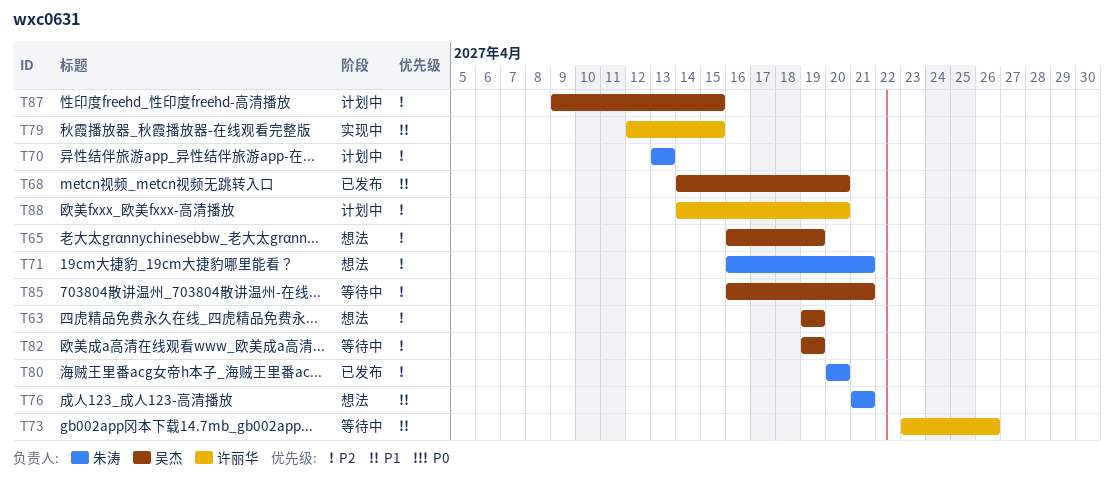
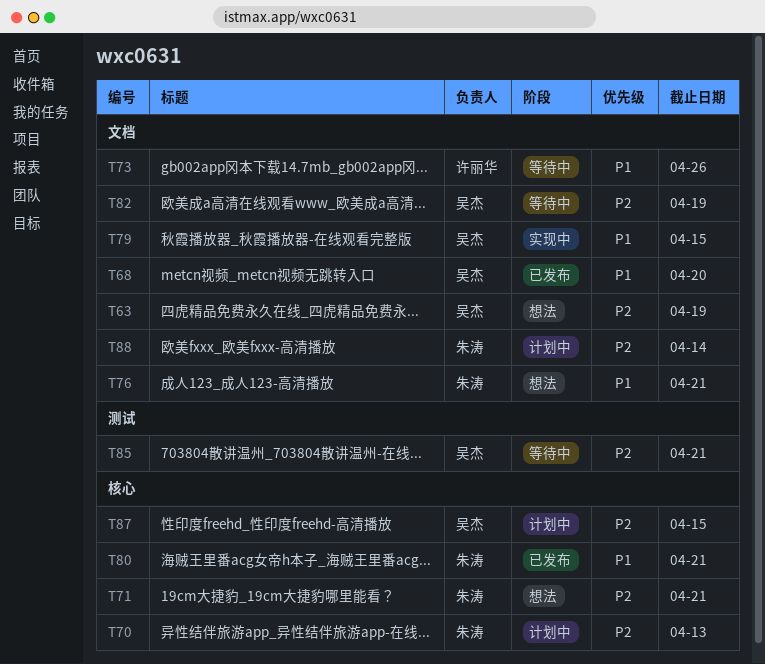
T65: present -> none
T79, owner: 许丽华 -> 吴杰
T80, priority: P2 -> P1
T80, due: Apr 20 -> Apr 21
T88, owner: 许丽华 -> 朱涛
T88, due: Apr 20 -> Apr 14

